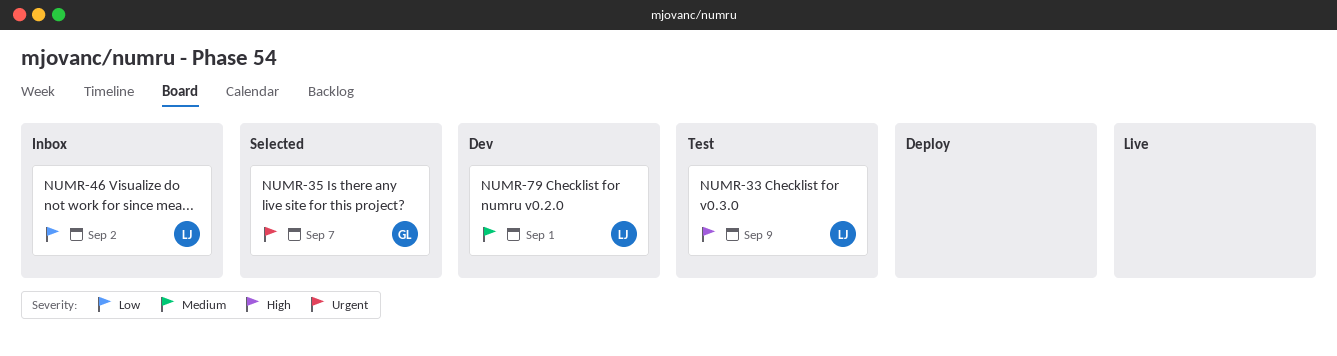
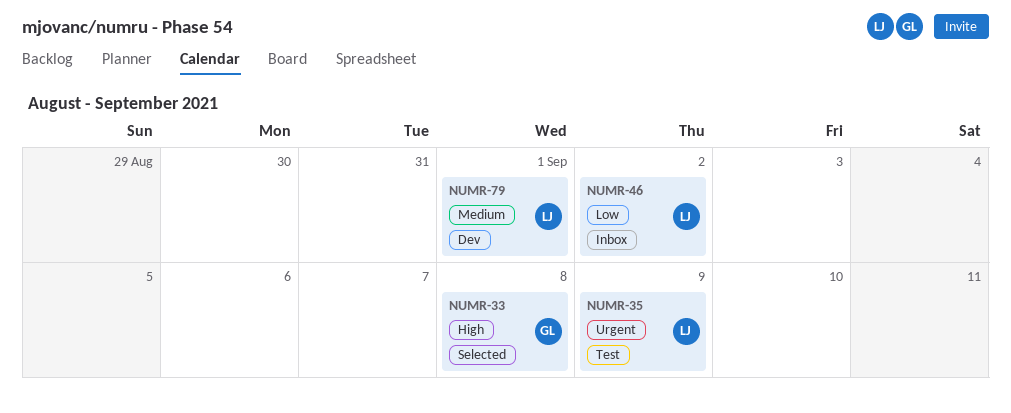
NUMR-33, status: Test -> Selected
NUMR-33, owner: LJ -> GL
NUMR-33, due: Sep 9 -> Sep 8
NUMR-35, status: Selected -> Test
NUMR-35, owner: GL -> LJ
NUMR-35, due: Sep 7 -> Sep 9

